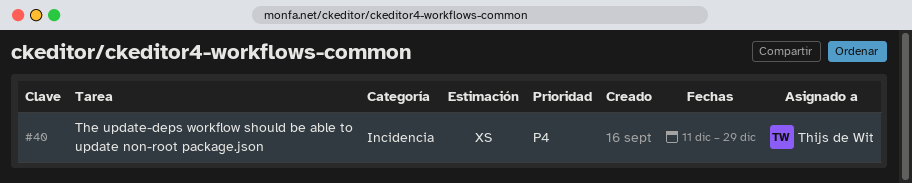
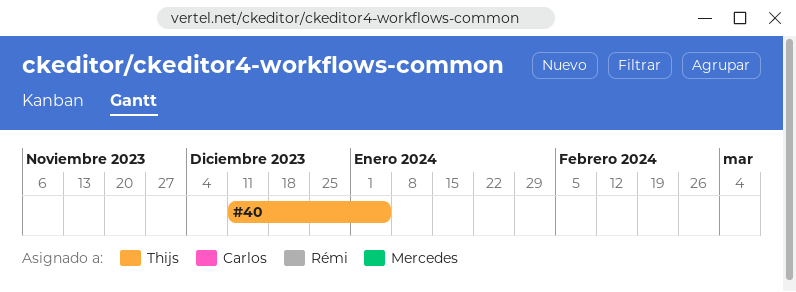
#40, due: Dec 29 -> Jan 5

